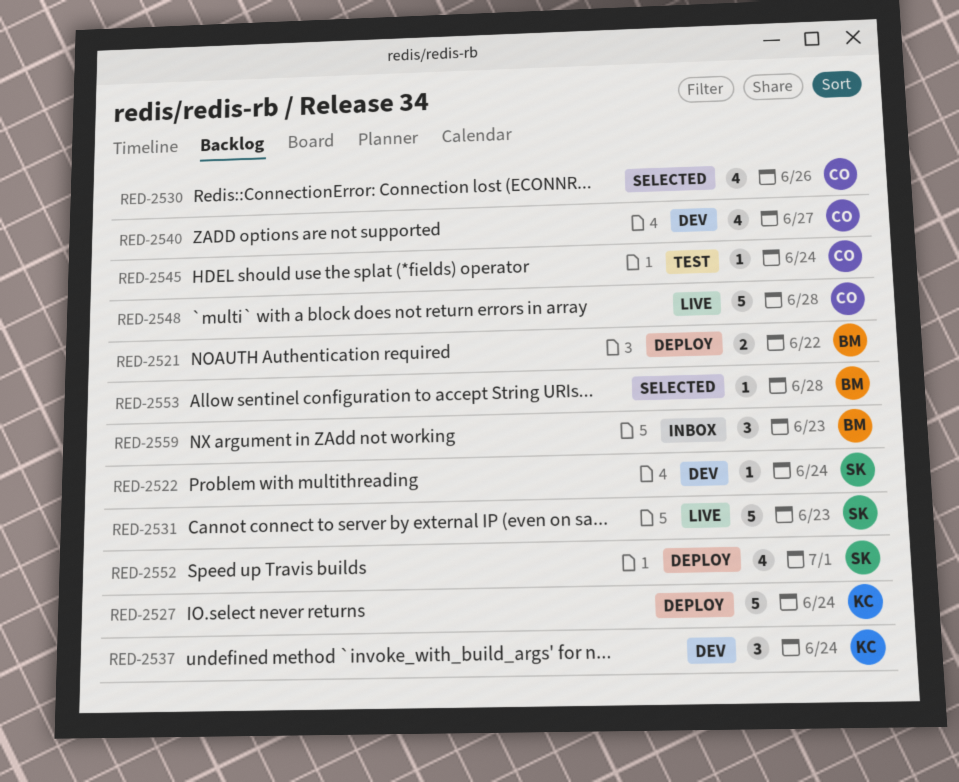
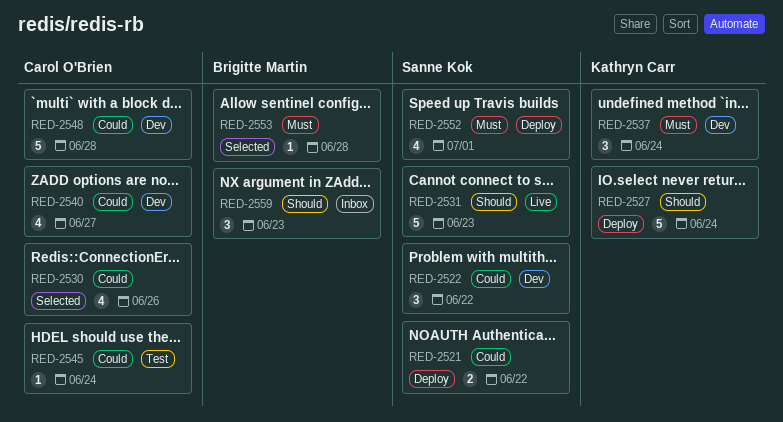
RED-2521, owner: Brigitte Martin -> Sanne Kok
RED-2522, estimate: 1 -> 3
RED-2522, due: Jun 24 -> Jun 22
RED-2548, status: Live -> Dev

